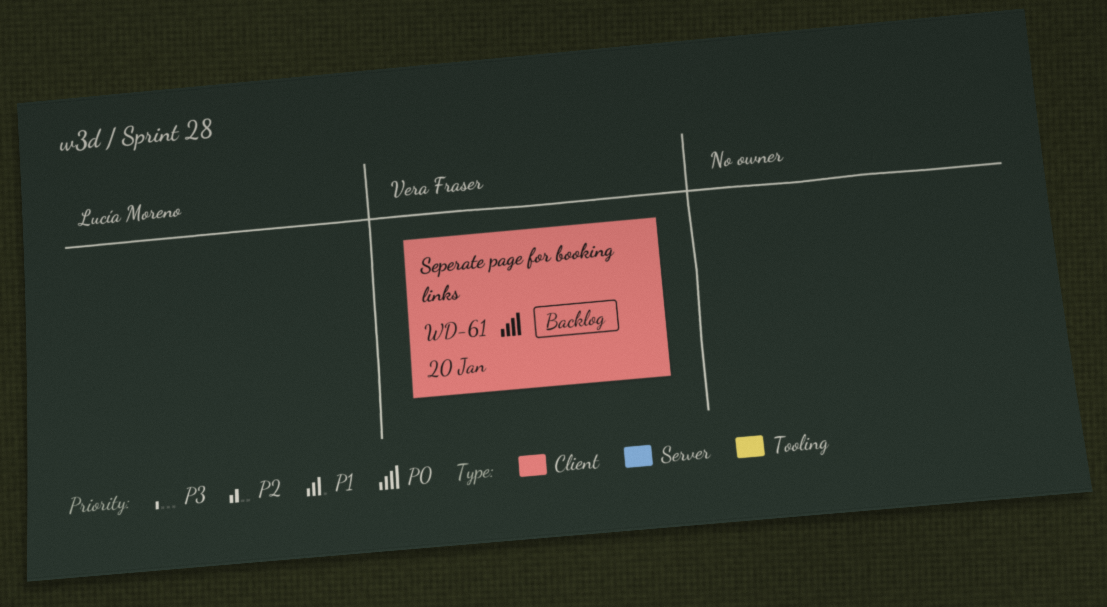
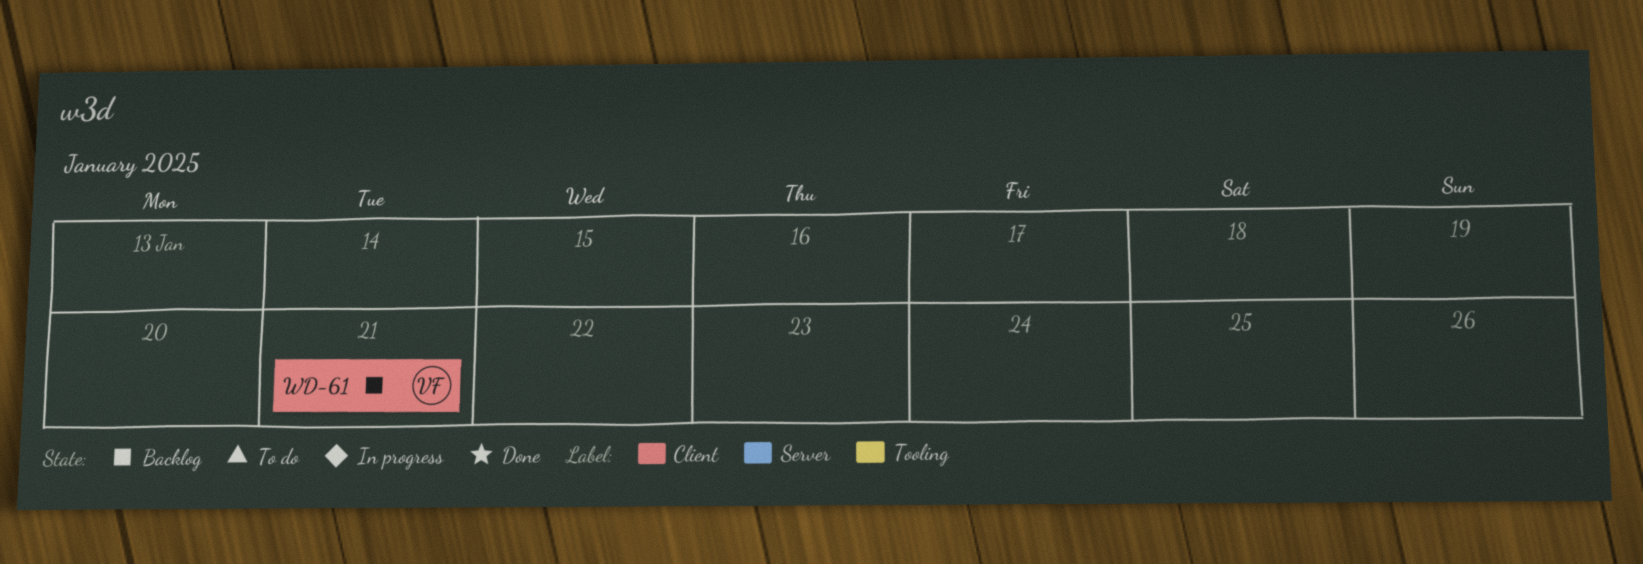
WD-61, due: Jan 20 -> Jan 21

